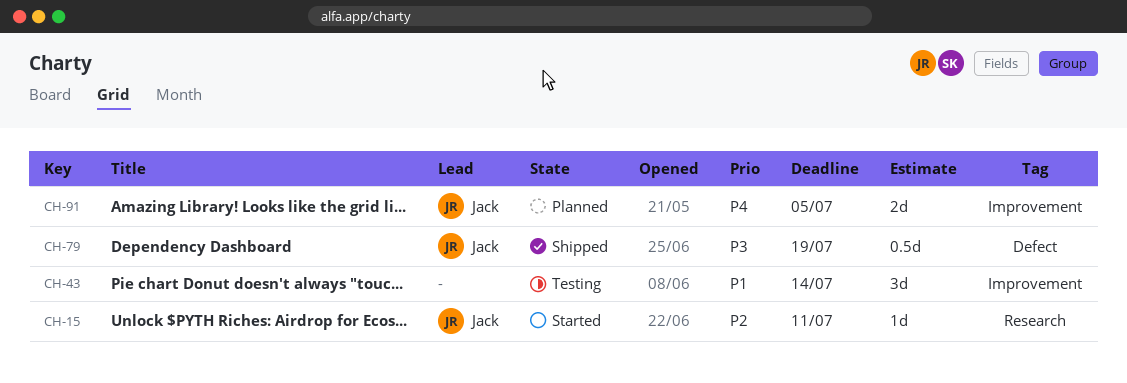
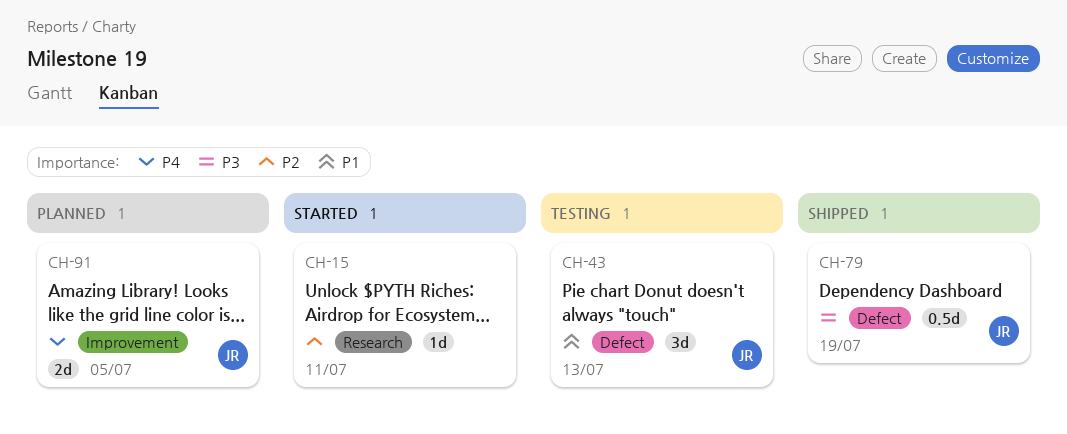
CH-15, owner: Jack -> none
CH-43, owner: none -> Jack
CH-43, label: Improvement -> Defect
CH-43, due: Jul 14 -> Jul 13

